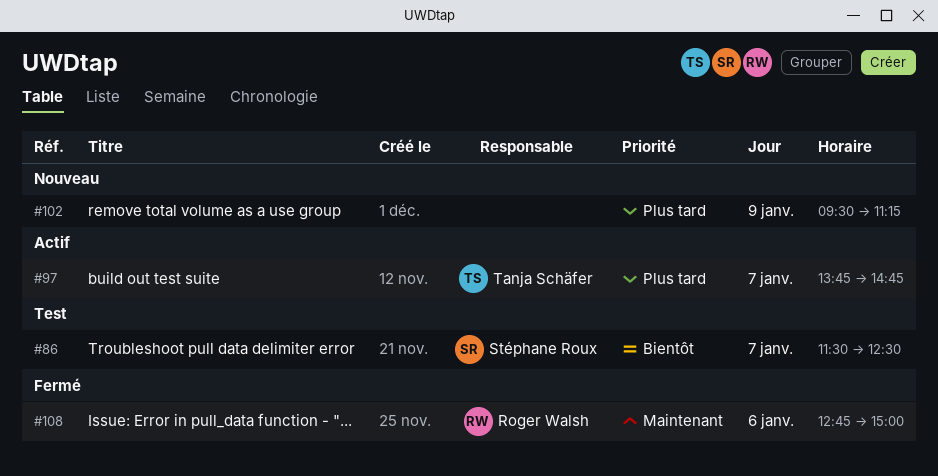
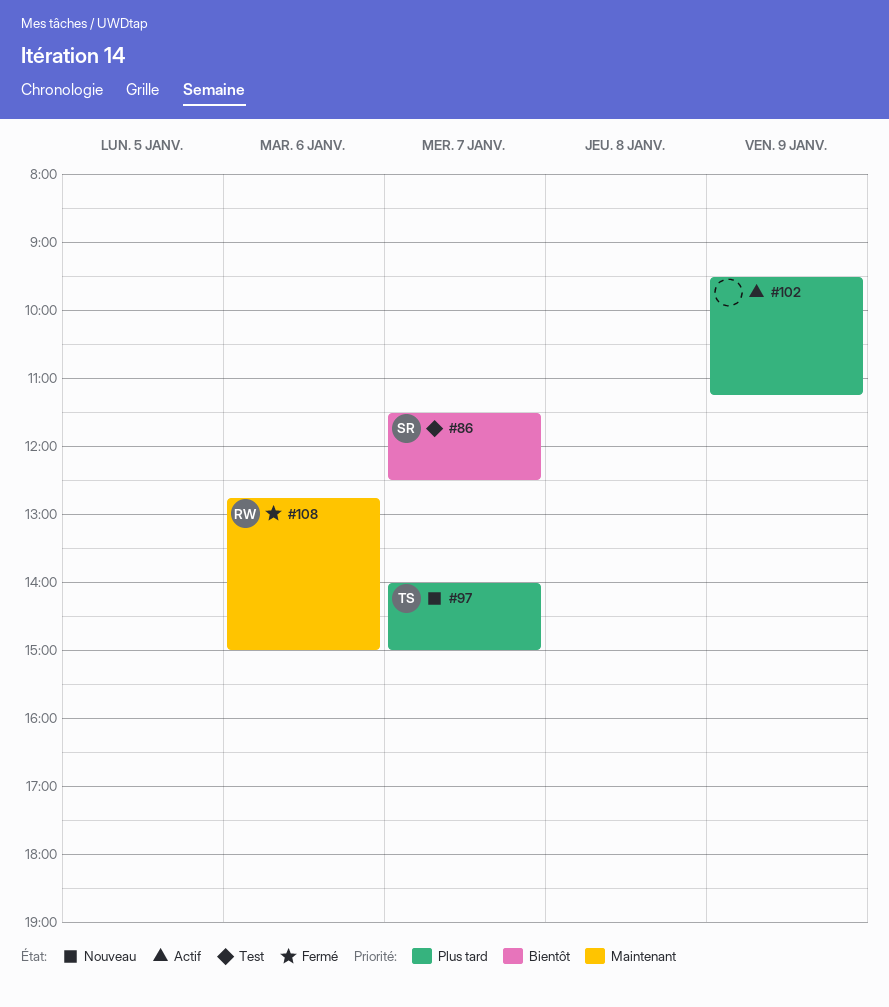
#97, status: Actif -> Nouveau
#97, begins: 13:45 -> 14:00
#97, ends: 14:45 -> 15:00
#102, status: Nouveau -> Actif

